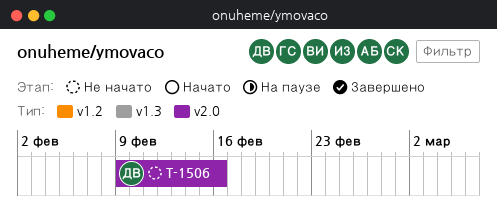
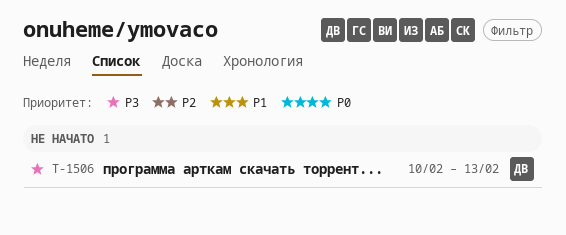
T-1506, start: Feb 9 -> Feb 10
T-1506, due: Feb 16 -> Feb 13

